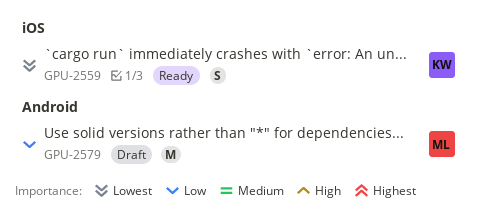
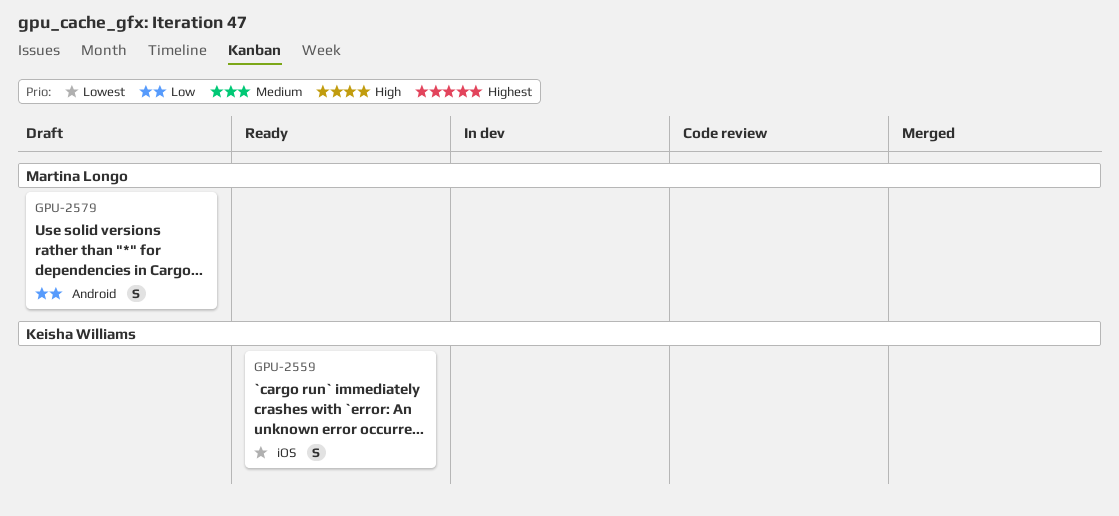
GPU-2579, estimate: M -> S

